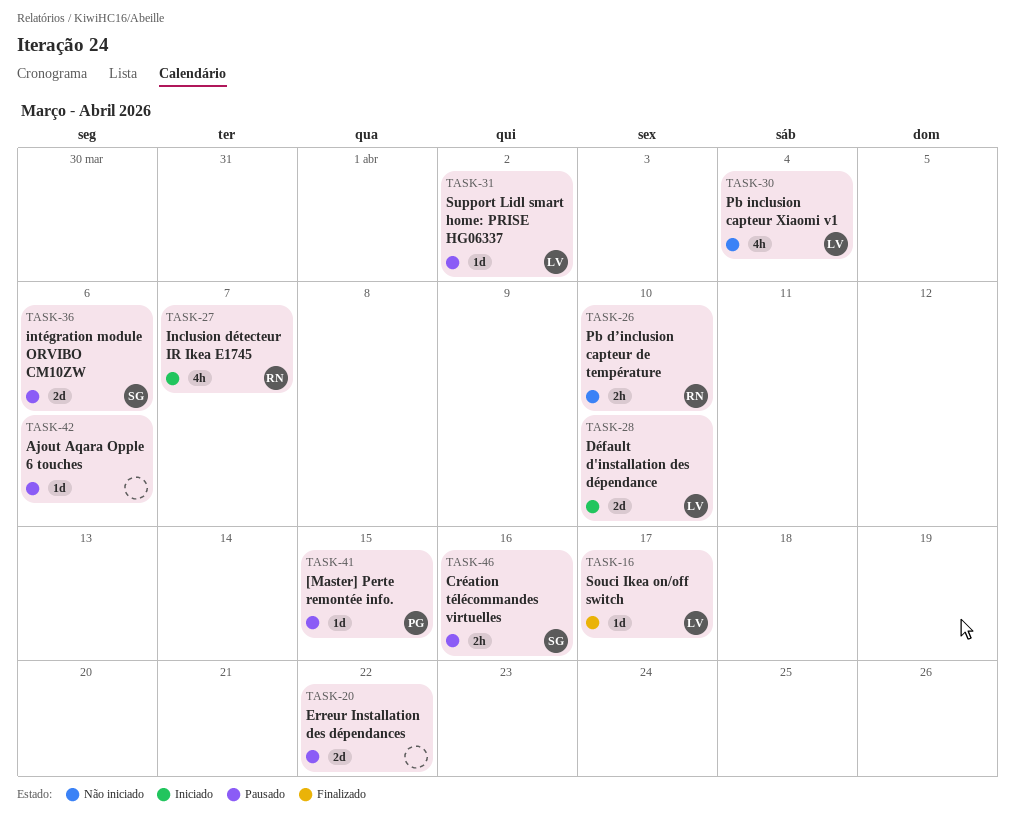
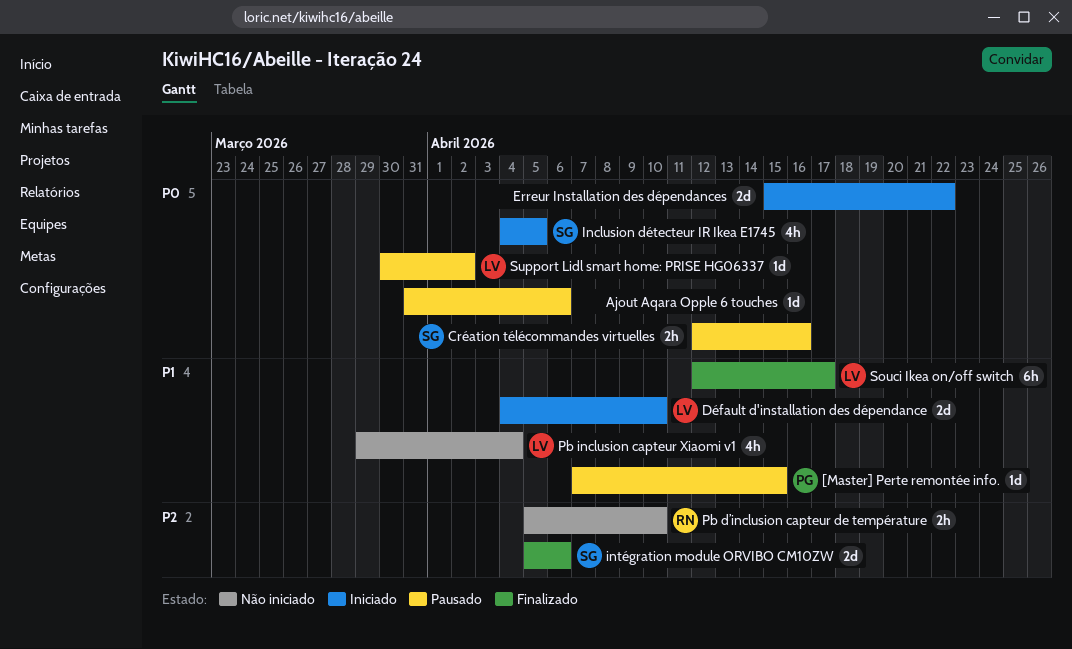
Erreur Installation des dépendances, status: Pausado -> Iniciado
Inclusion détecteur IR Ikea E1745, owner: RN -> SG
Inclusion détecteur IR Ikea E1745, due: Apr 7 -> Apr 5
intégration module ORVIBO CM10ZW, status: Pausado -> Finalizado
Souci Ikea on/off switch, estimate: 1d -> 6h

